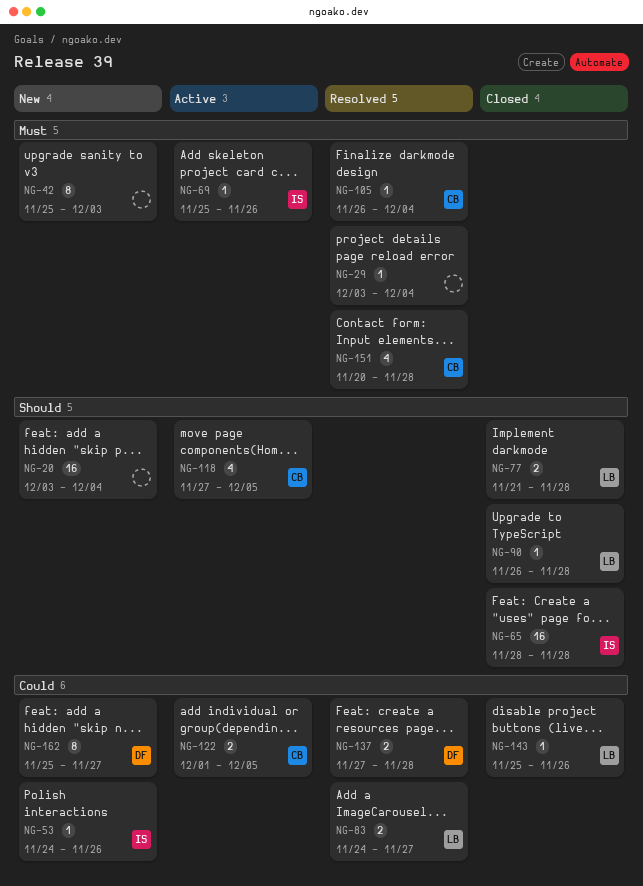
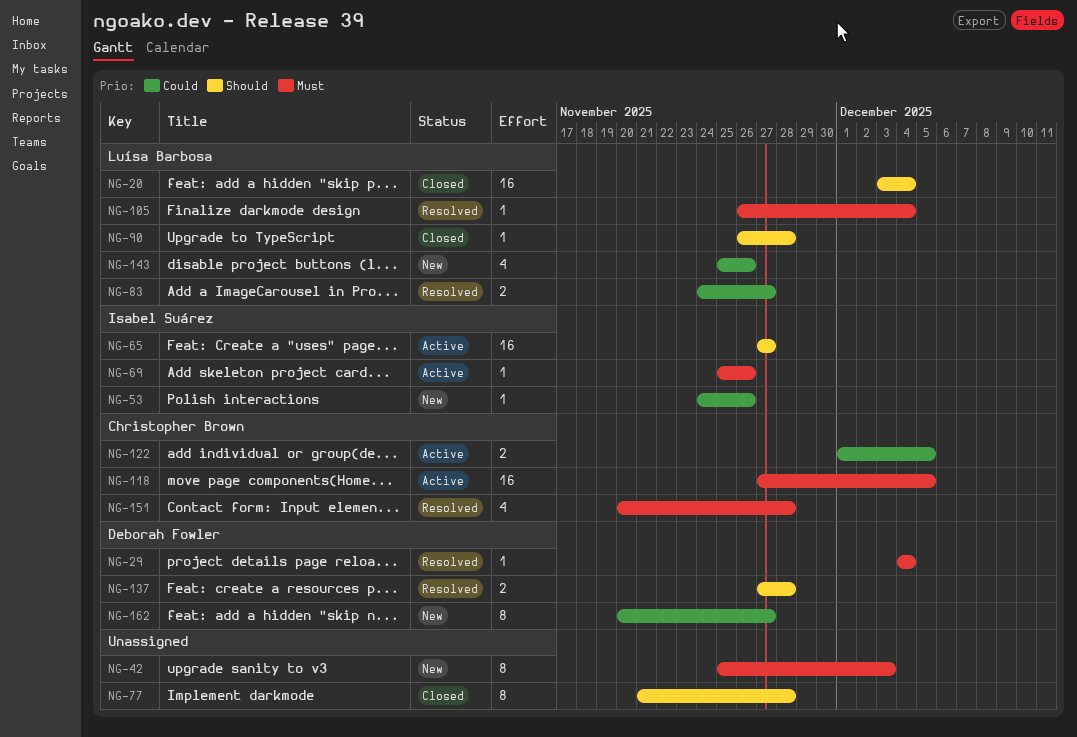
NG-20, status: New -> Closed
NG-20, owner: none -> Luísa Barbosa
NG-29, owner: none -> Deborah Fowler
NG-29, start: Dec 3 -> Dec 4
NG-65, status: Closed -> Active
NG-65, start: Nov 28 -> Nov 27
NG-65, due: Nov 28 -> Nov 27
NG-77, owner: Luísa Barbosa -> none
NG-77, estimate: 2 -> 8
NG-105, owner: Christopher Brown -> Luísa Barbosa
NG-118, priority: Should -> Must
NG-118, estimate: 4 -> 16
NG-137, priority: Could -> Should
NG-143, status: Closed -> New
NG-143, estimate: 1 -> 4
NG-162, start: Nov 25 -> Nov 20

